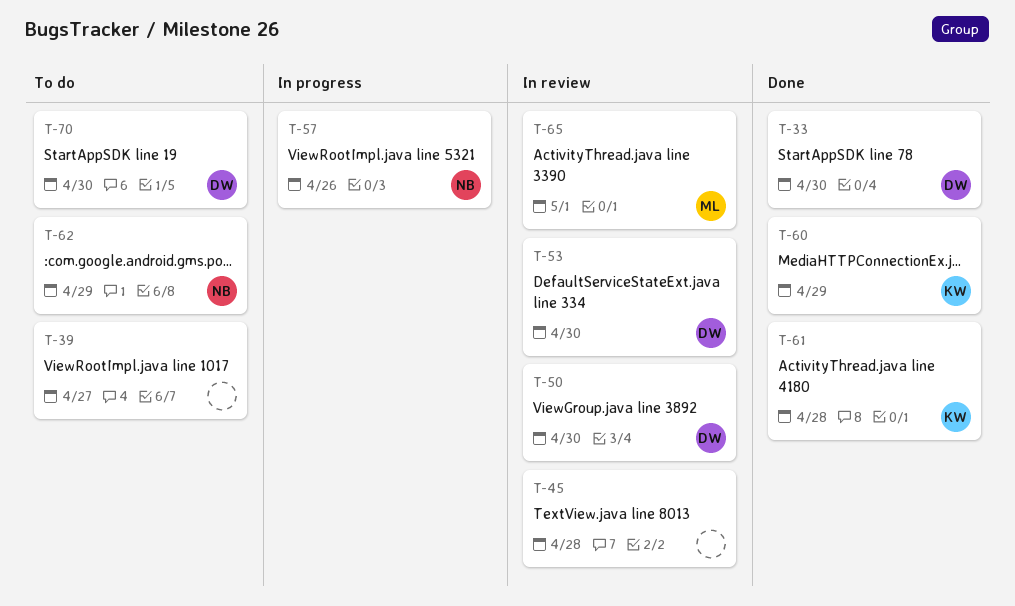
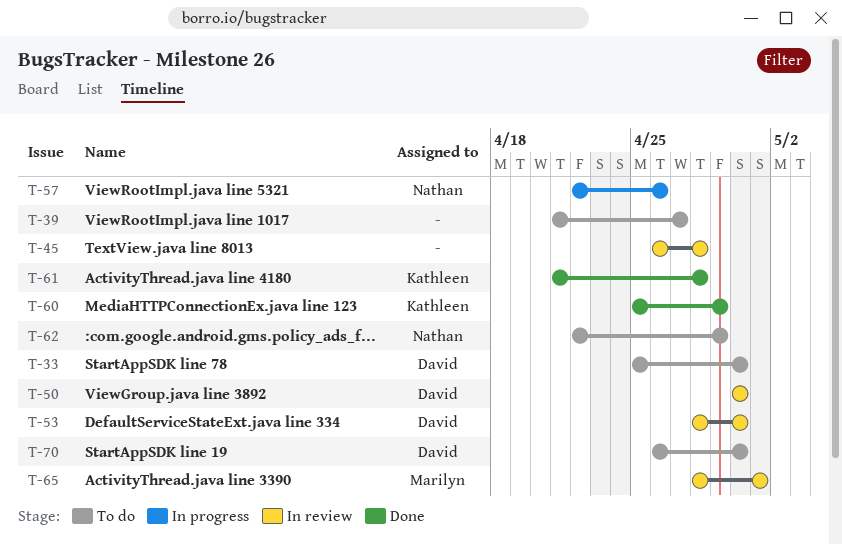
T-33, status: Done -> To do

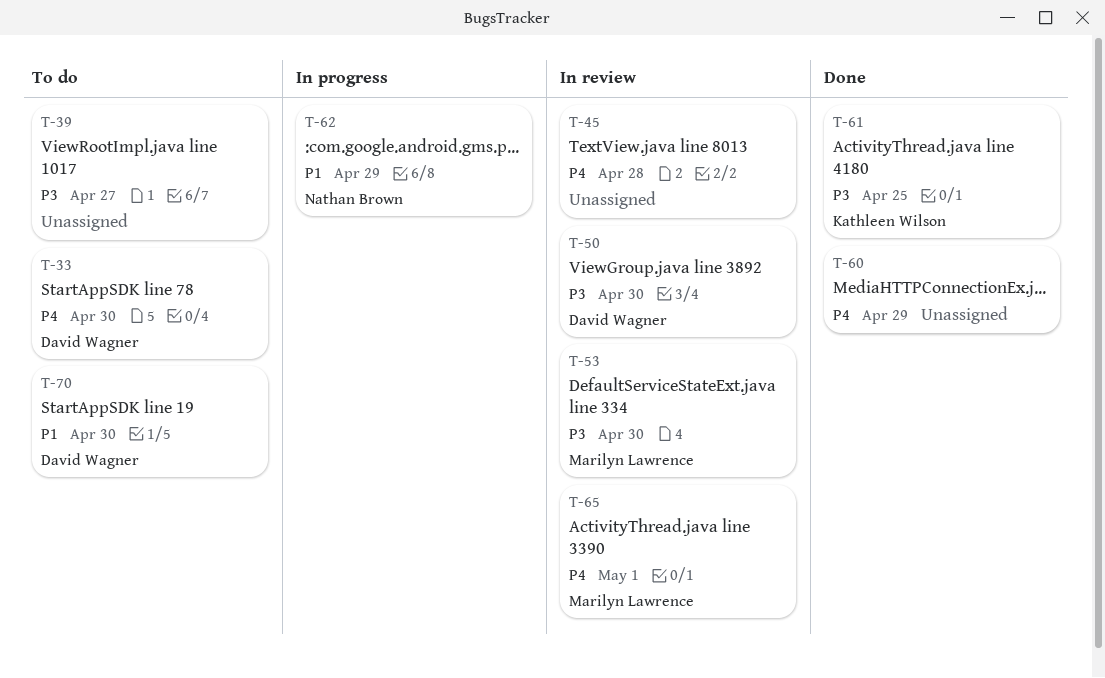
T-53, owner: David Wagner -> Marilyn Lawrence
T-57: present -> none
T-60, owner: Kathleen Wilson -> none
T-61, due: Apr 28 -> Apr 25
T-62, status: To do -> In progress

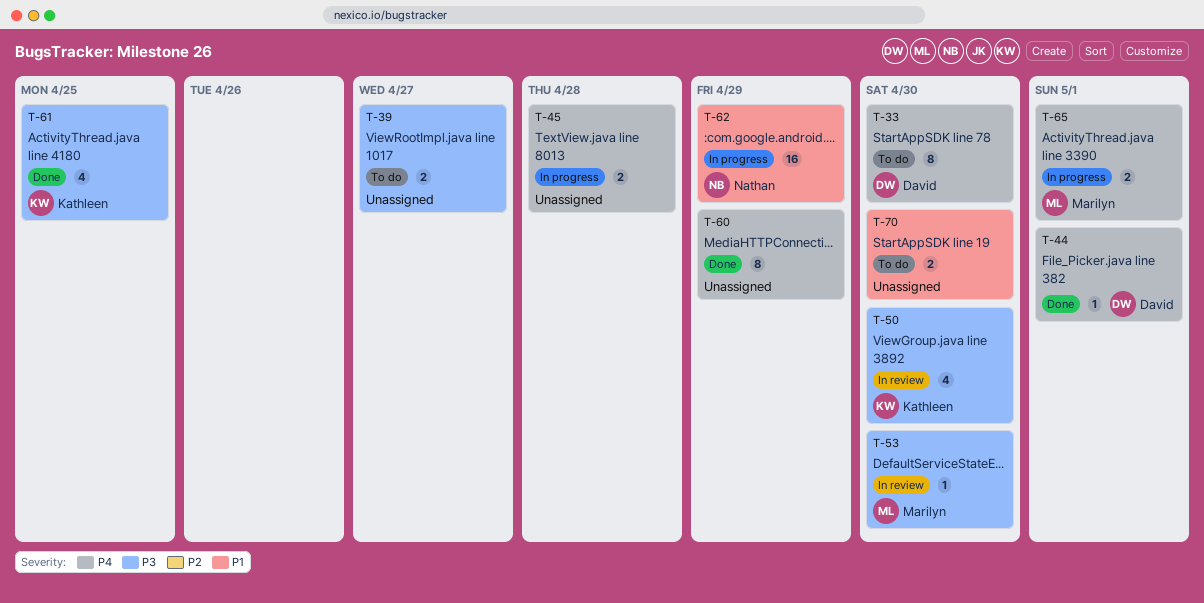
T-44: none -> present
T-45, status: In review -> In progress
T-50, owner: David Wagner -> Kathleen Wilson
T-65, status: In review -> In progress
T-70, owner: David Wagner -> none

